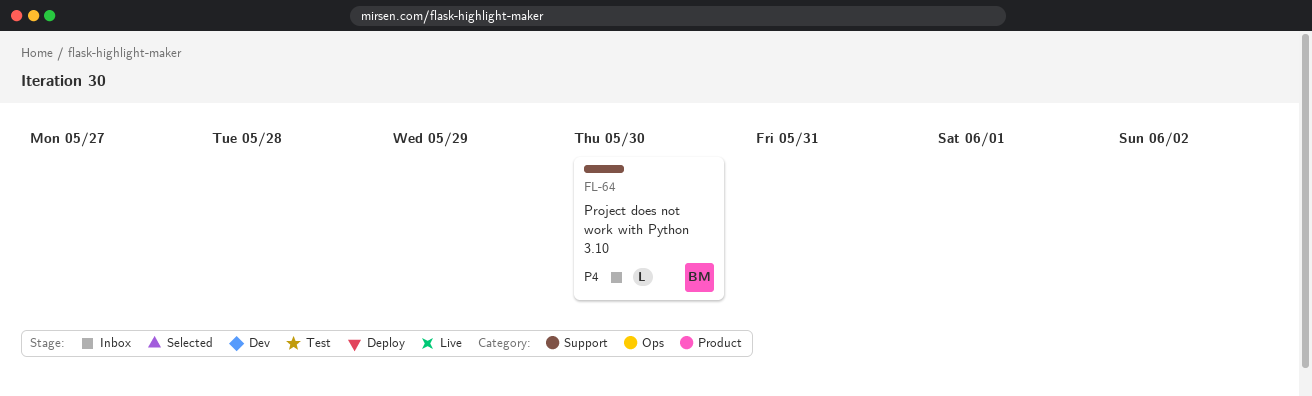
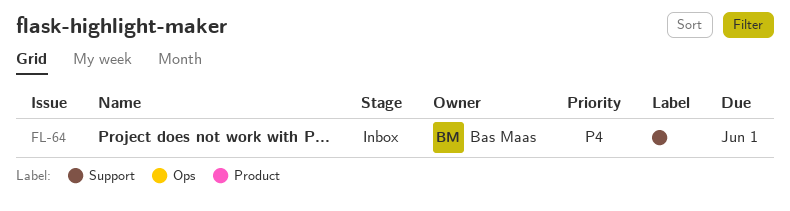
FL-64, due: May 30 -> Jun 1

